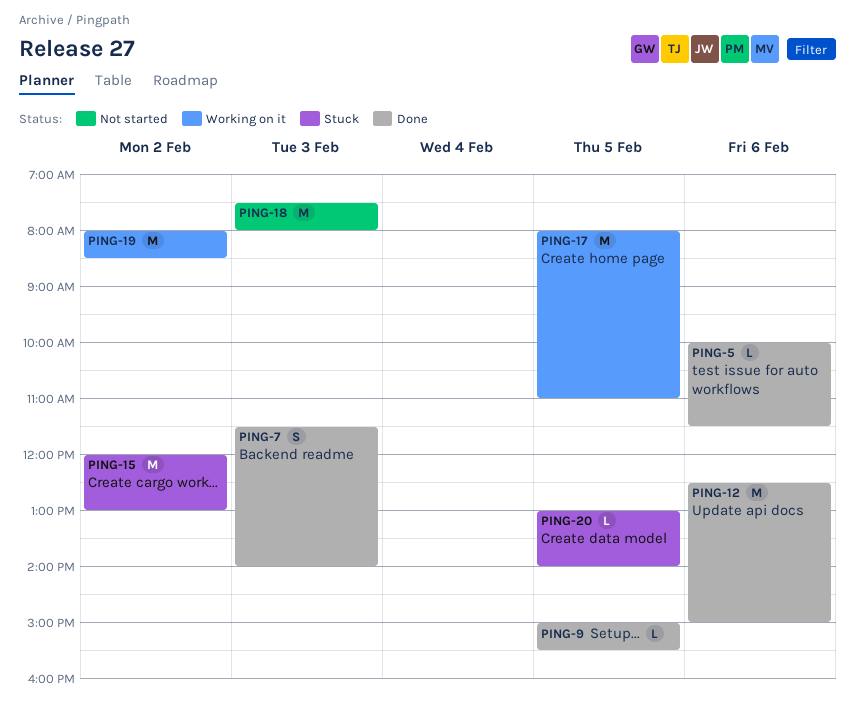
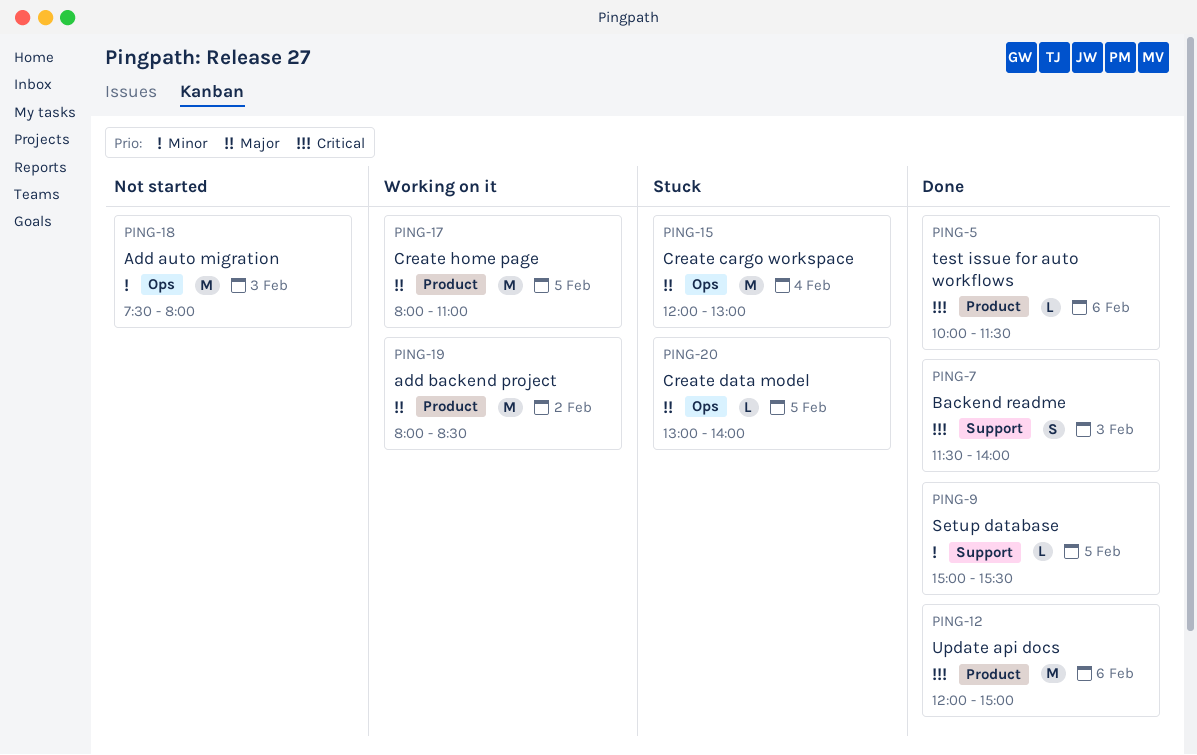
PING-12, begins: 12:30 -> 12:00
PING-15, day: Feb 2 -> Feb 4

